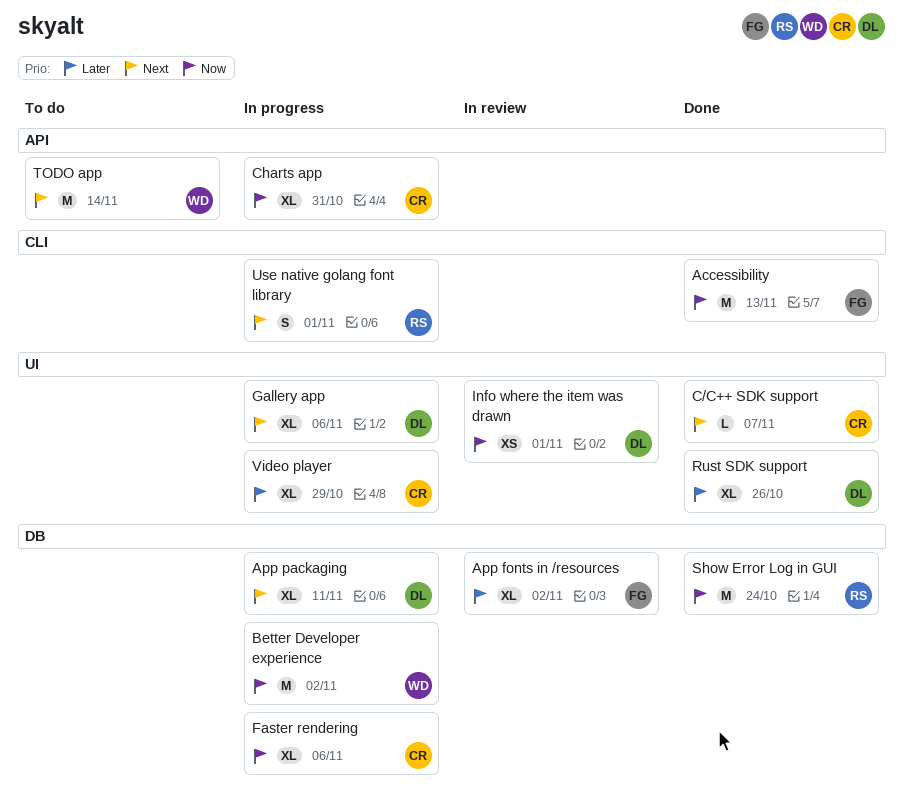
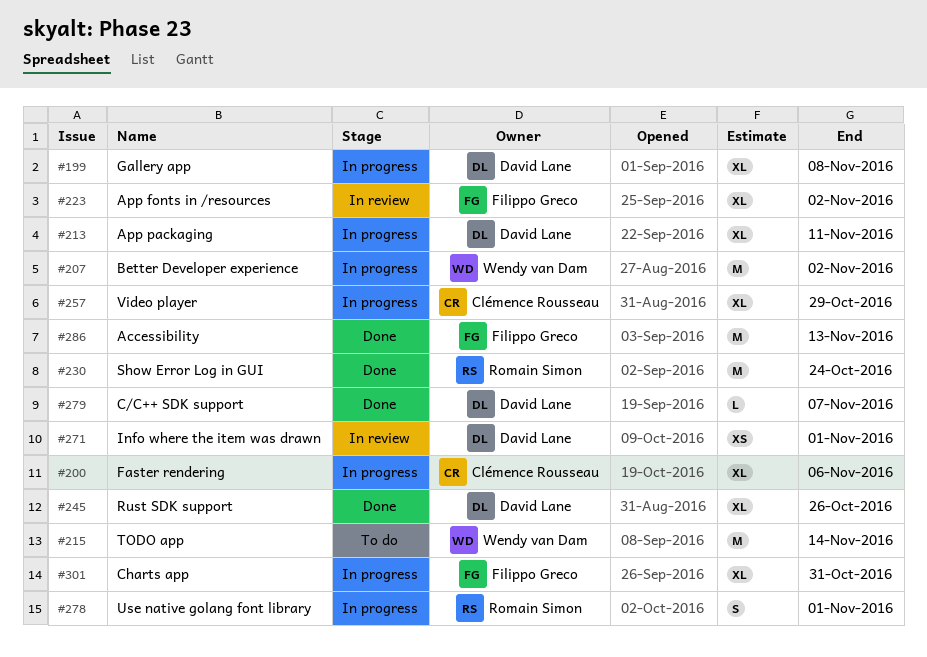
C/C++ SDK support, owner: Clémence Rousseau -> David Lane
Charts app, owner: Clémence Rousseau -> Filippo Greco
Gallery app, due: Nov 6 -> Nov 8

